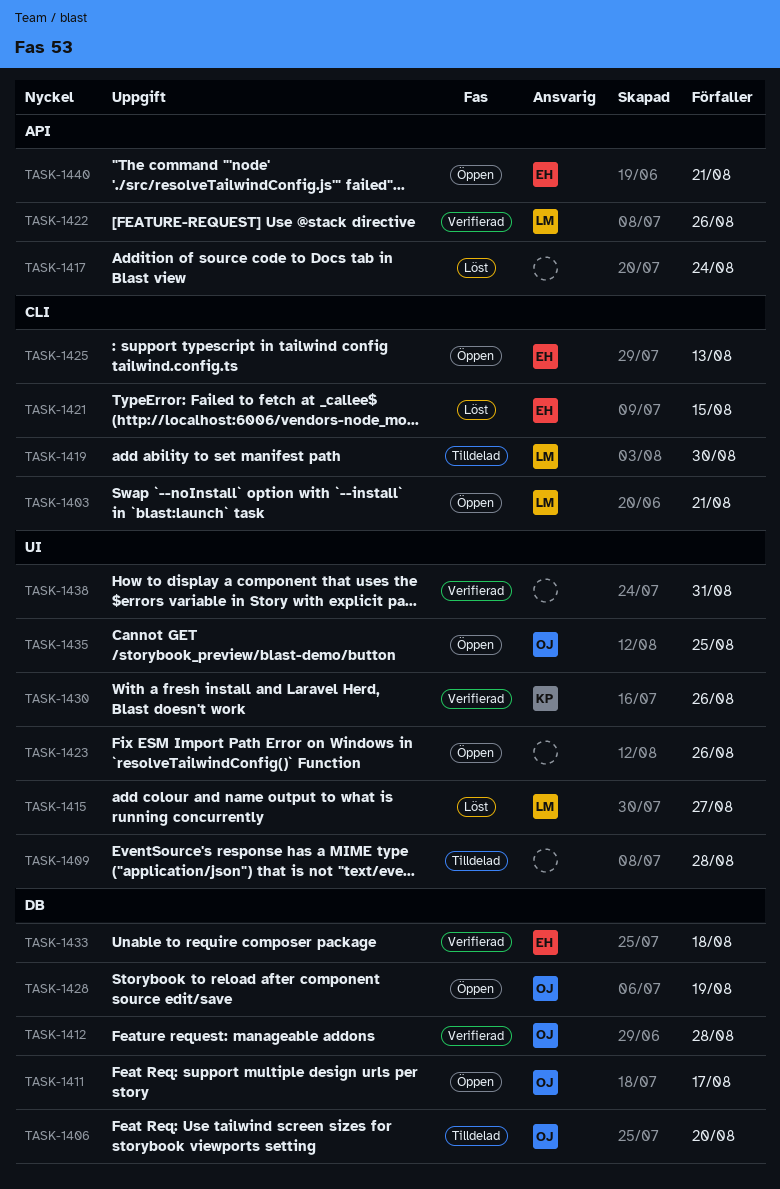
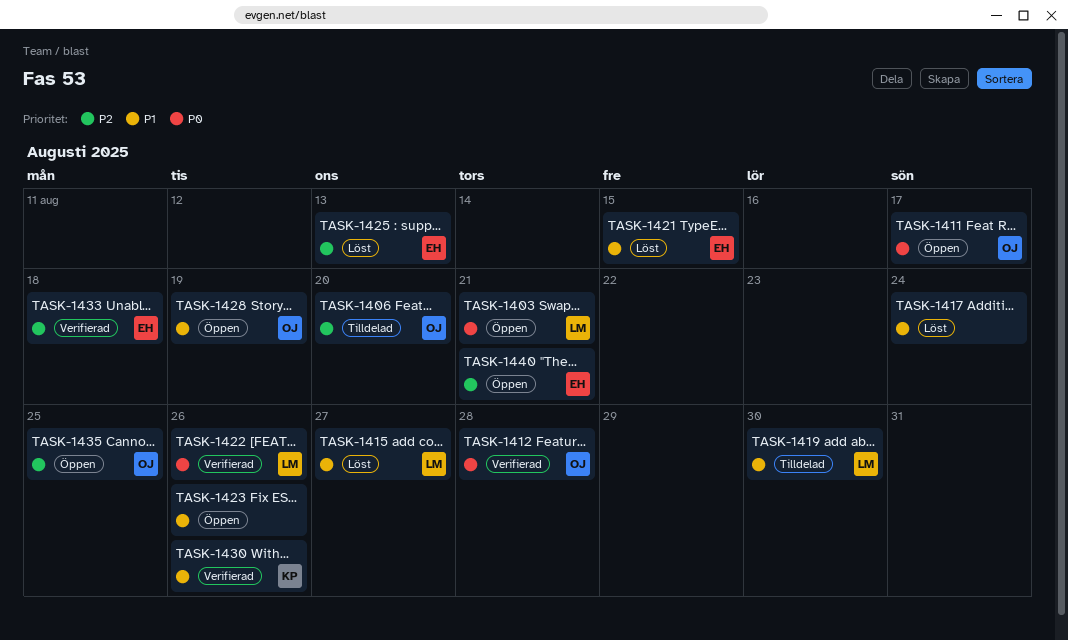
TASK-1409: present -> none
TASK-1425, status: Öppen -> Löst
TASK-1438: present -> none

